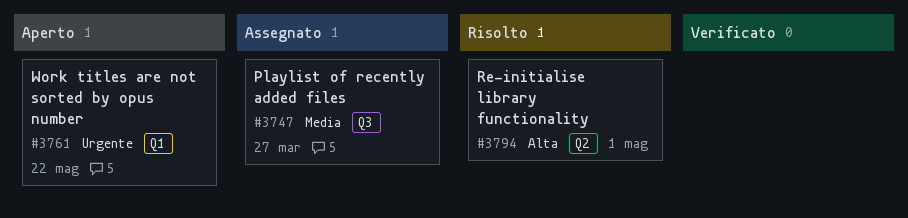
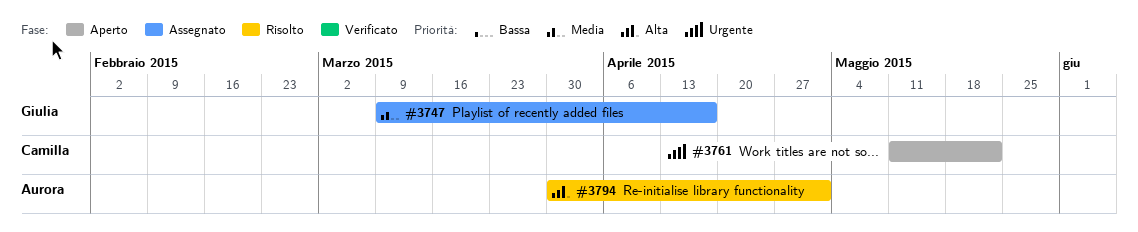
#3747, due: Mar 27 -> Apr 17

